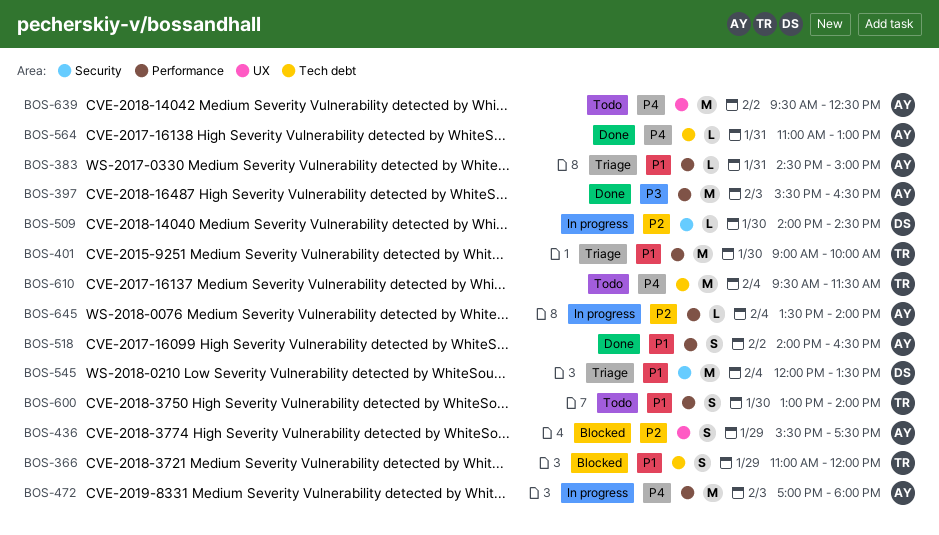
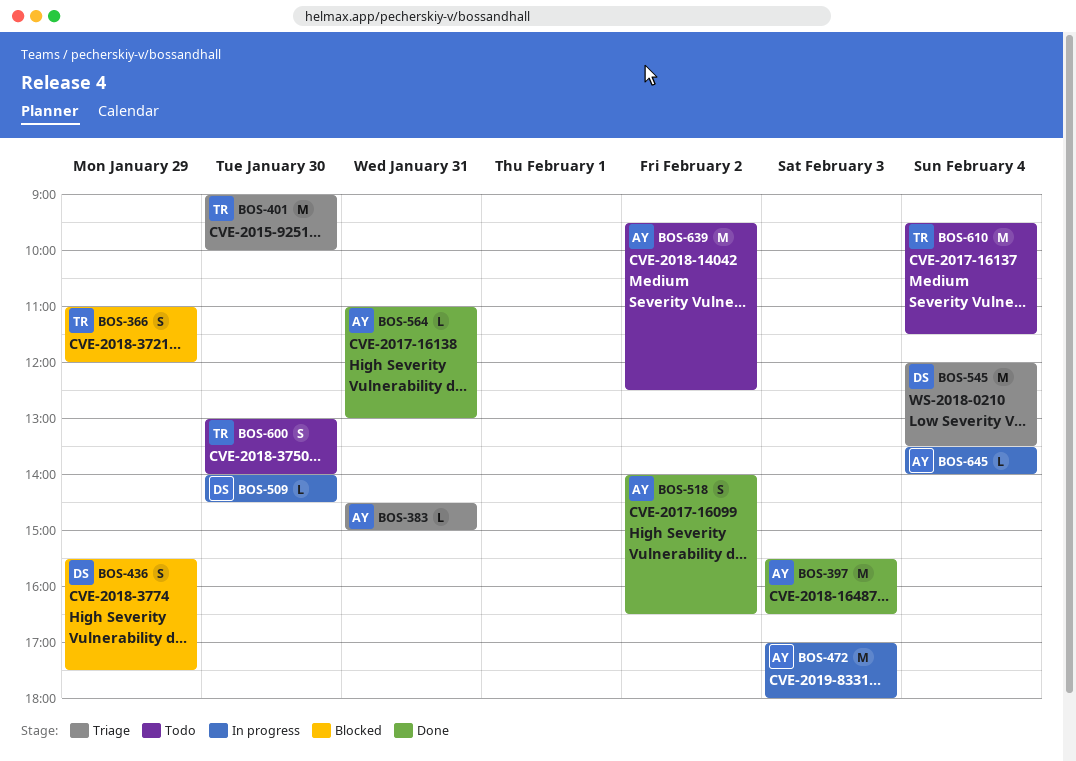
BOS-436, owner: AY -> DS

